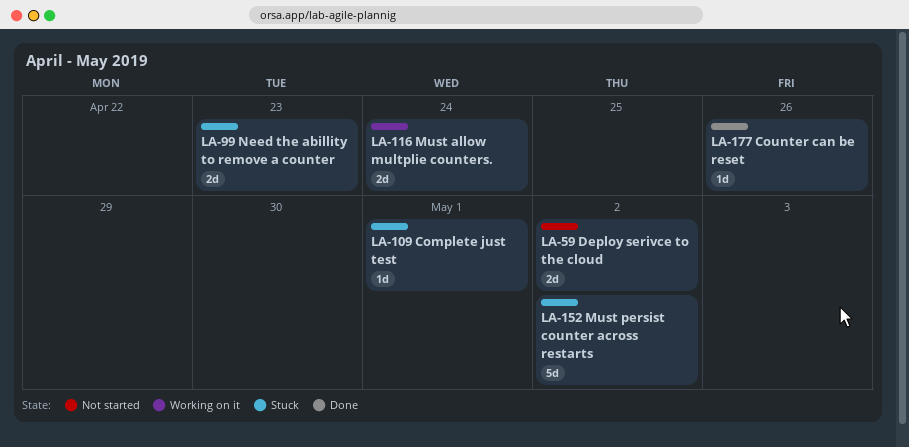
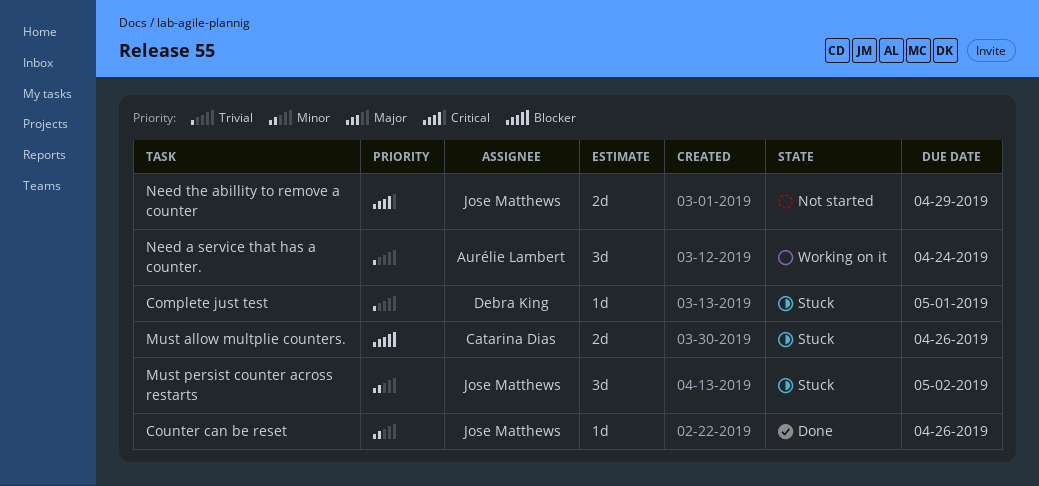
Deploy serivce to the cloud: present -> none
Must allow multplie counters., status: Working on it -> Stuck
Must allow multplie counters., due: Apr 24 -> Apr 26
Must persist counter across restarts, estimate: 5d -> 3d
Need a service that has a counter.: none -> present
Need the abillity to remove a counter, status: Stuck -> Not started
Need the abillity to remove a counter, due: Apr 23 -> Apr 29

